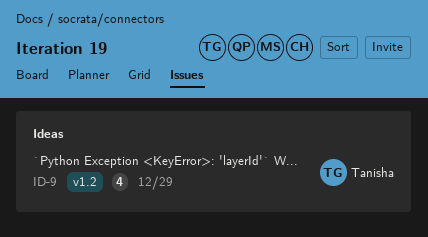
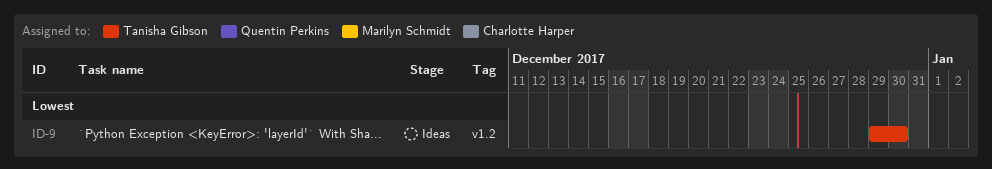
ID-9, due: Dec 29 -> Dec 30

